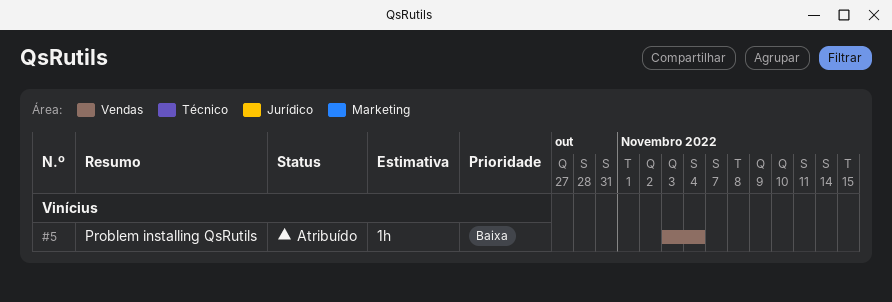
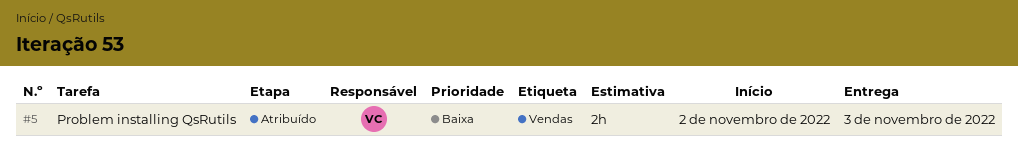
#5, estimate: 1h -> 2h
#5, start: Nov 3 -> Nov 2
#5, due: Nov 4 -> Nov 3

